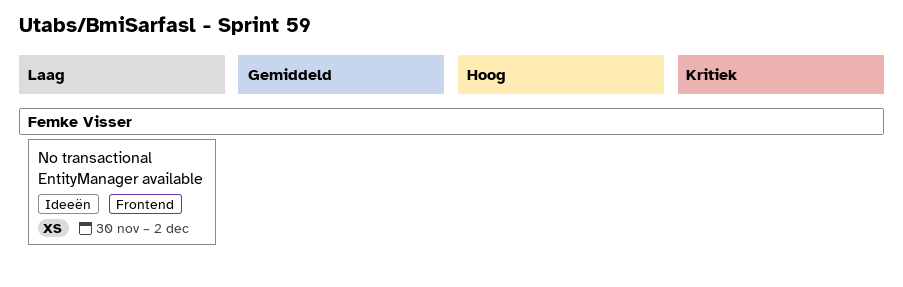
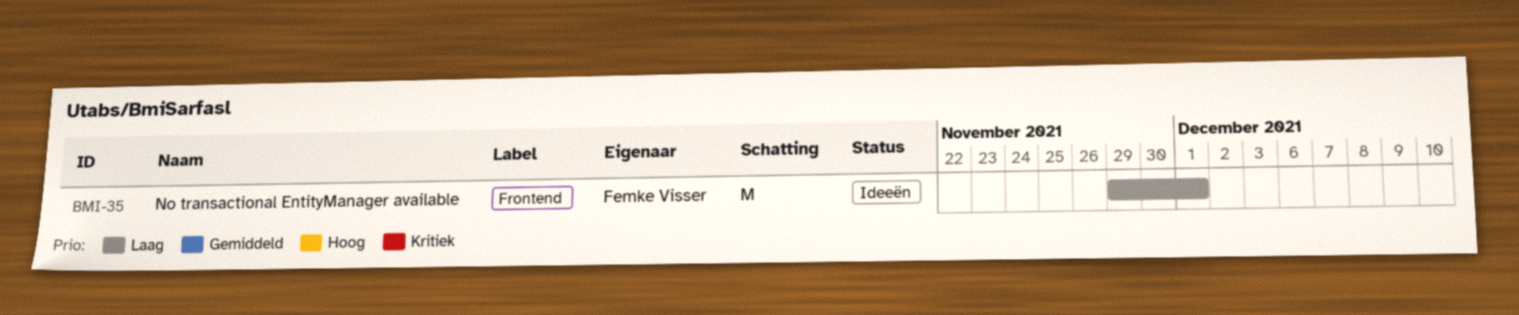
No transactional EntityManager available, estimate: XS -> M
No transactional EntityManager available, start: Nov 30 -> Nov 29
No transactional EntityManager available, due: Dec 2 -> Dec 1

